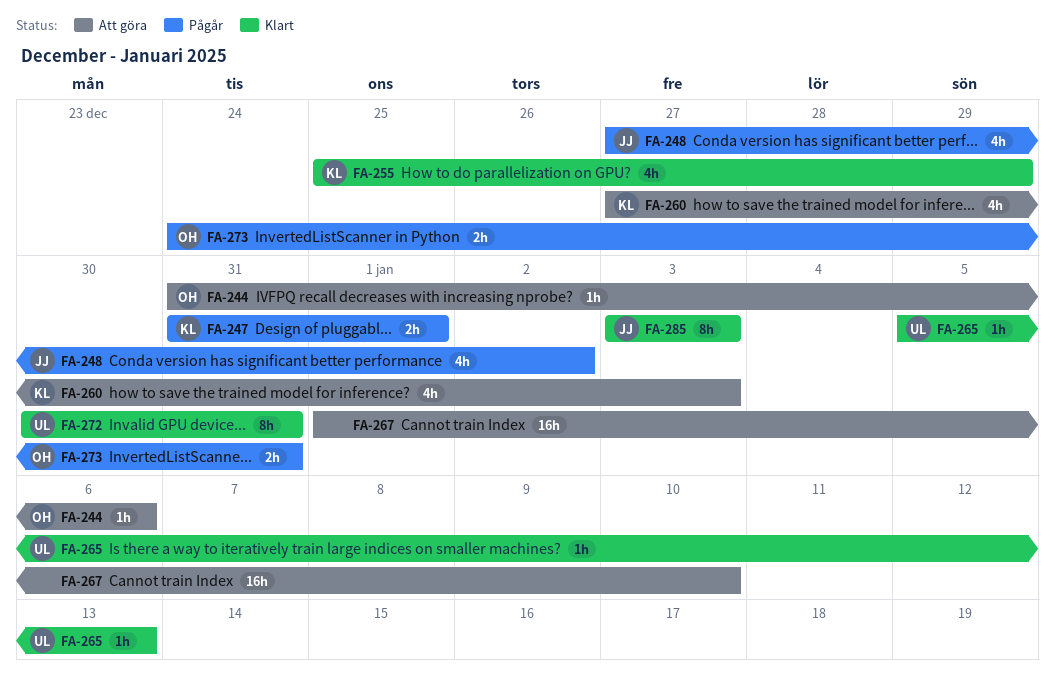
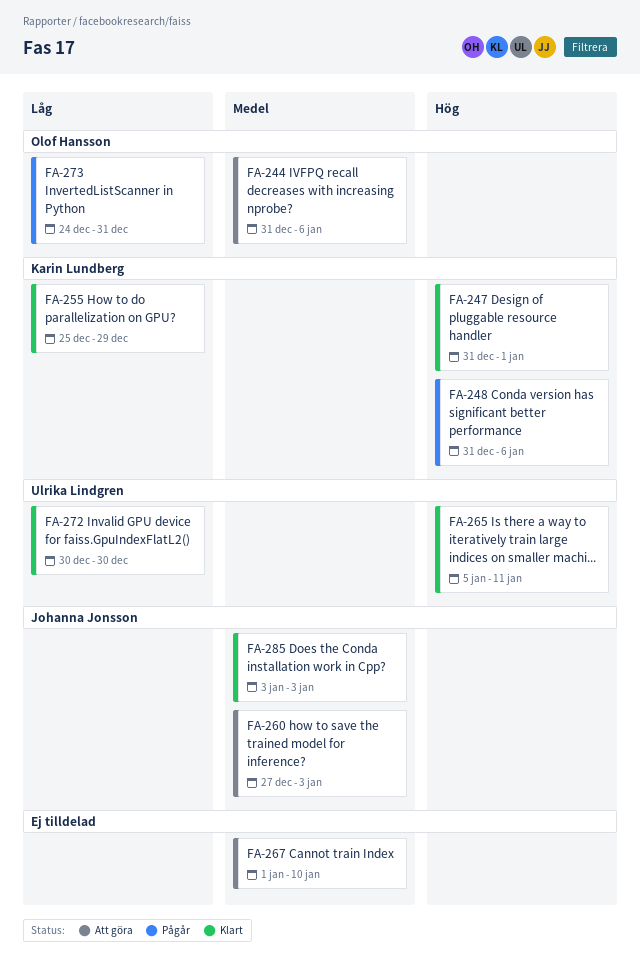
FA-247, status: Pågår -> Klart
FA-248, owner: Johanna Jonsson -> Karin Lundberg
FA-248, start: Dec 27 -> Dec 31
FA-248, due: Jan 2 -> Jan 6
FA-260, owner: Karin Lundberg -> Johanna Jonsson
FA-265, due: Jan 13 -> Jan 11
FA-272, due: Dec 31 -> Dec 30

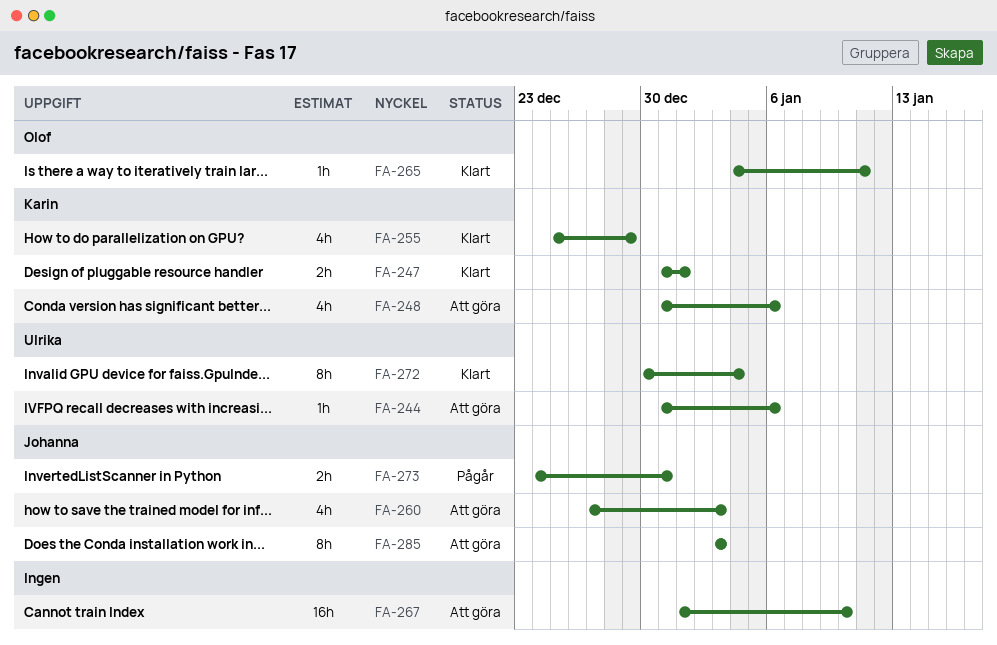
FA-244, owner: Olof Hansson -> Ulrika Lindgren
FA-248, status: Pågår -> Att göra
FA-265, owner: Ulrika Lindgren -> Olof Hansson
FA-265, start: Jan 5 -> Jan 4
FA-272, due: Dec 30 -> Jan 4
FA-273, owner: Olof Hansson -> Johanna Jonsson
FA-285, status: Klart -> Att göra

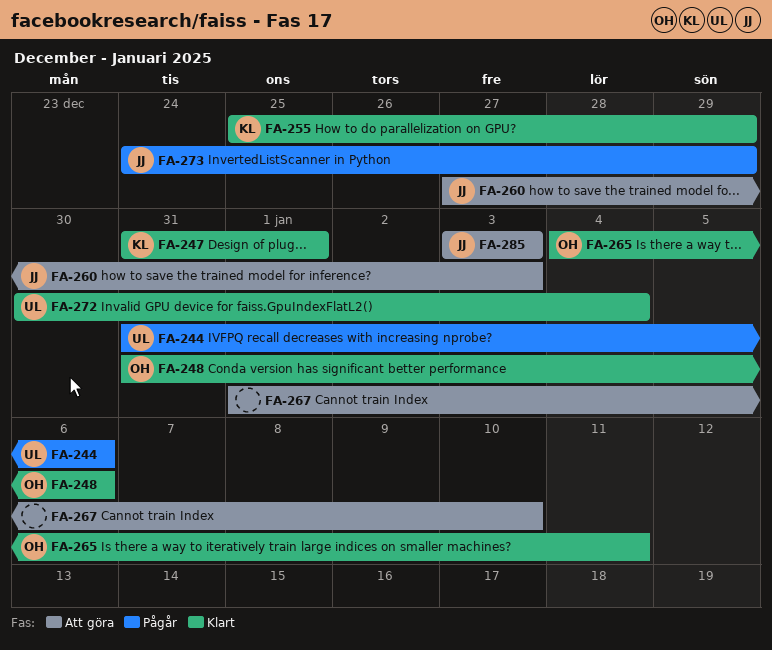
FA-244, status: Att göra -> Pågår
FA-248, status: Att göra -> Klart
FA-248, owner: Karin -> Olof
FA-273, due: Dec 31 -> Dec 29

